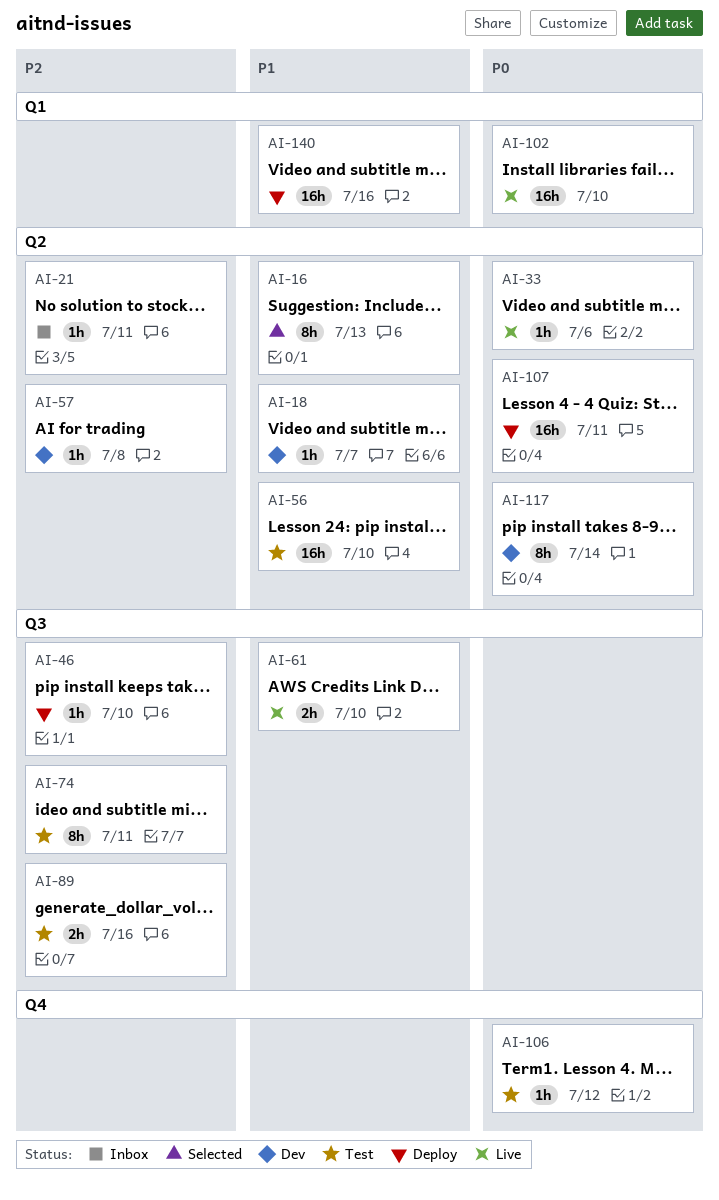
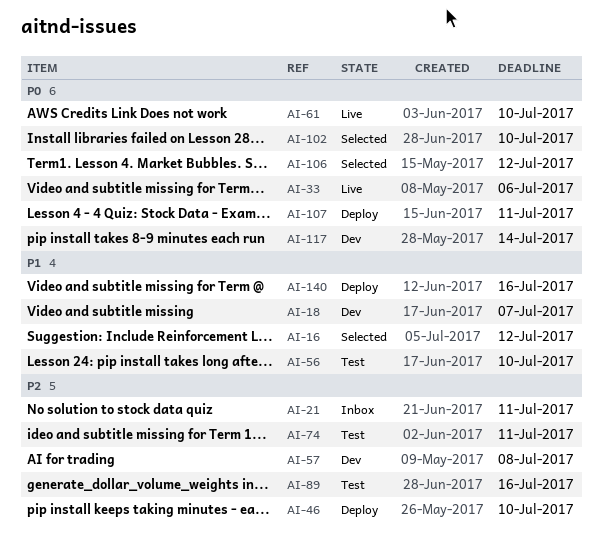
AI-16, due: Jul 13 -> Jul 12
AI-61, priority: P1 -> P0
AI-102, status: Live -> Selected
AI-106, status: Test -> Selected

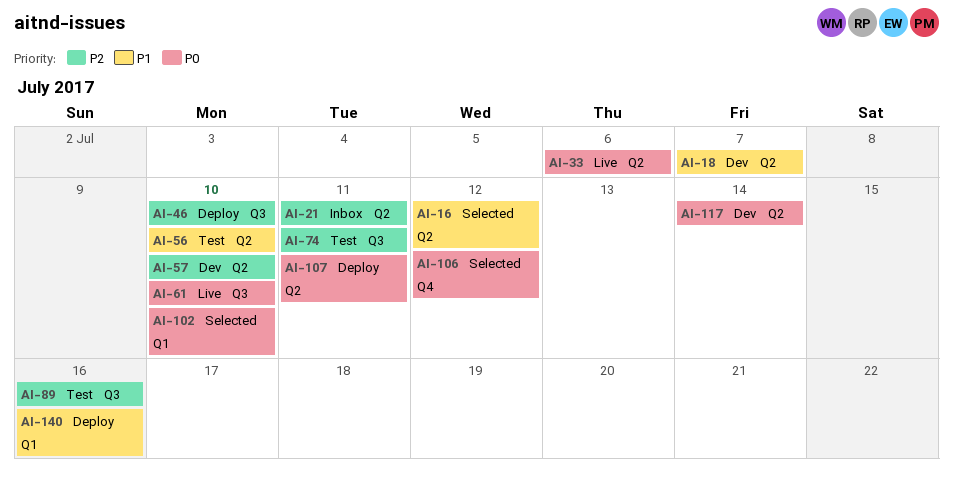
AI-57, due: Jul 8 -> Jul 10

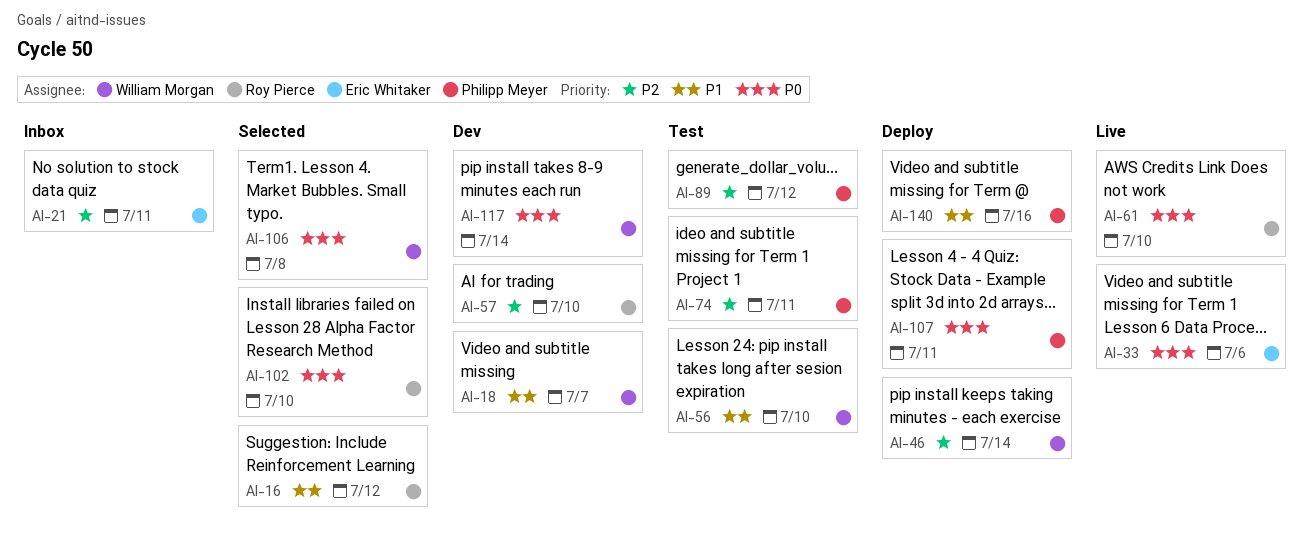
AI-46, due: Jul 10 -> Jul 14
AI-89, due: Jul 16 -> Jul 12
AI-106, due: Jul 12 -> Jul 8

